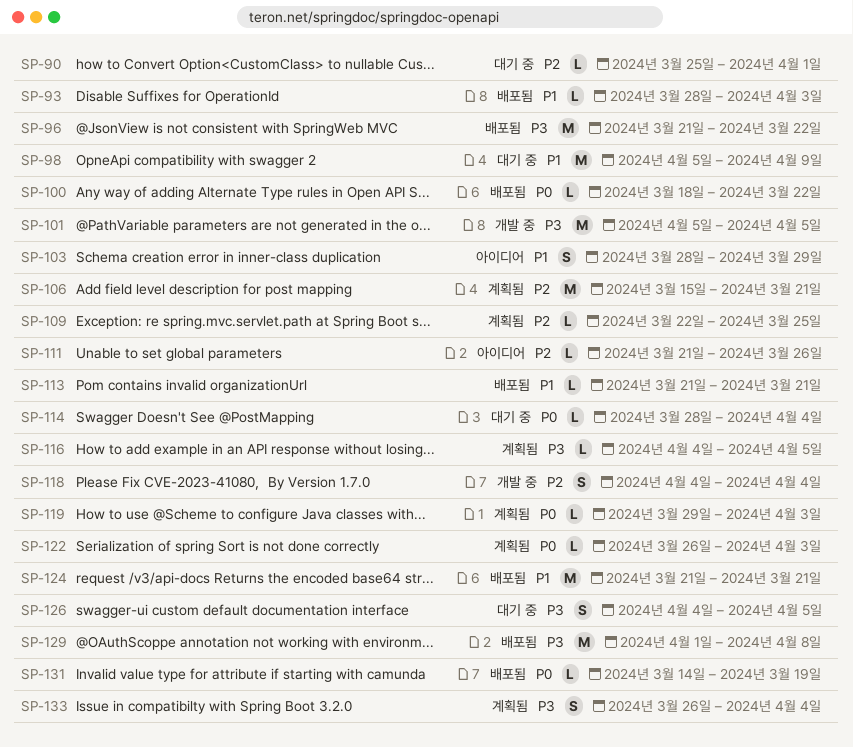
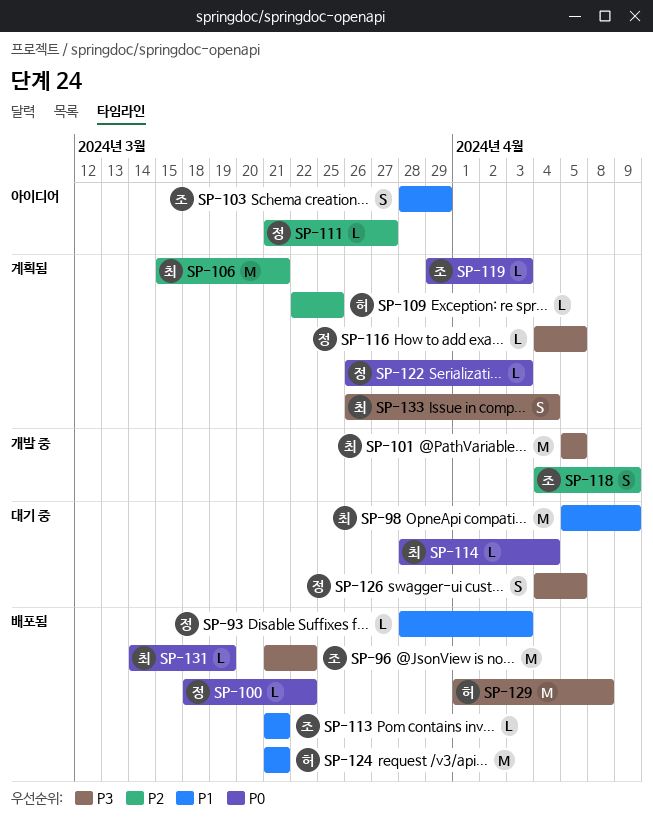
SP-90: present -> none
SP-111, due: Mar 26 -> Mar 27
SP-118, due: Apr 4 -> Apr 9

